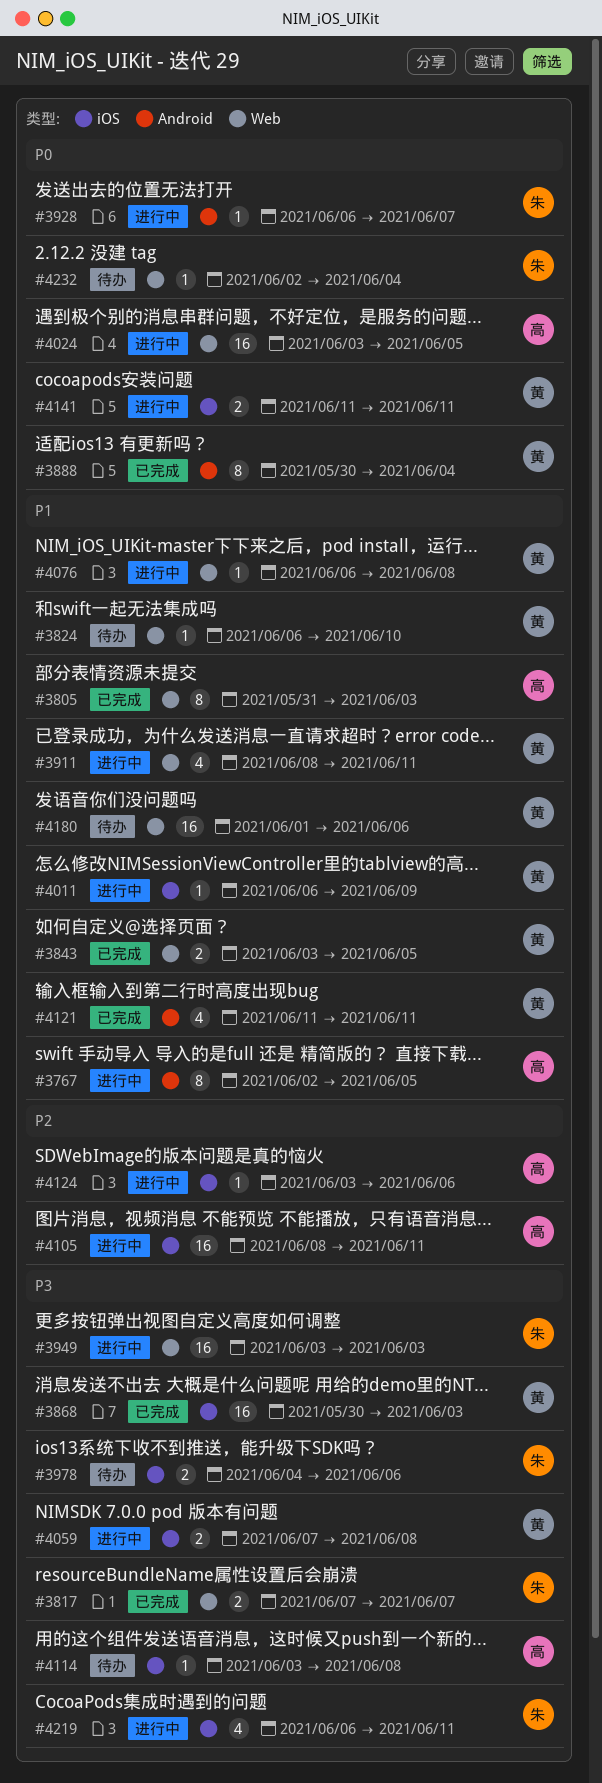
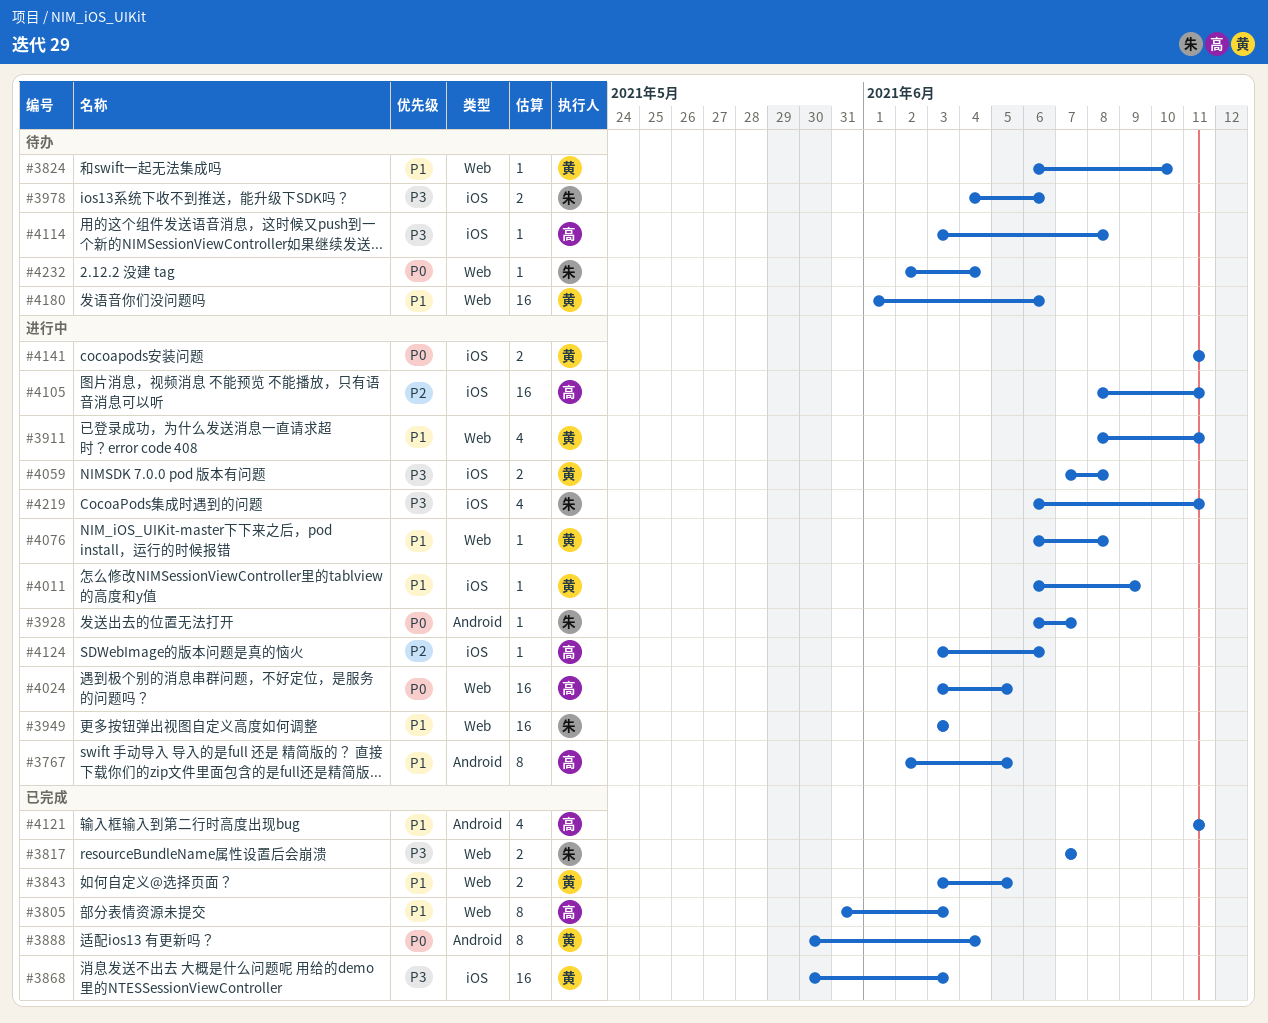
#3949, priority: P3 -> P1
#4121, owner: 黄 -> 高

